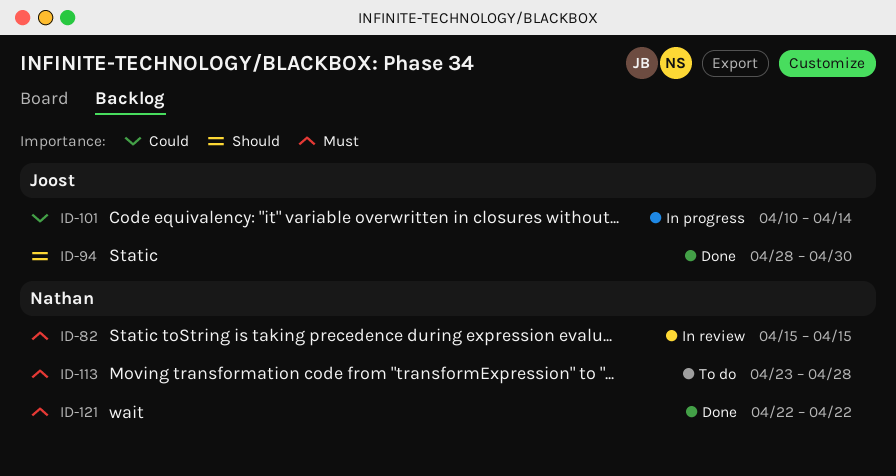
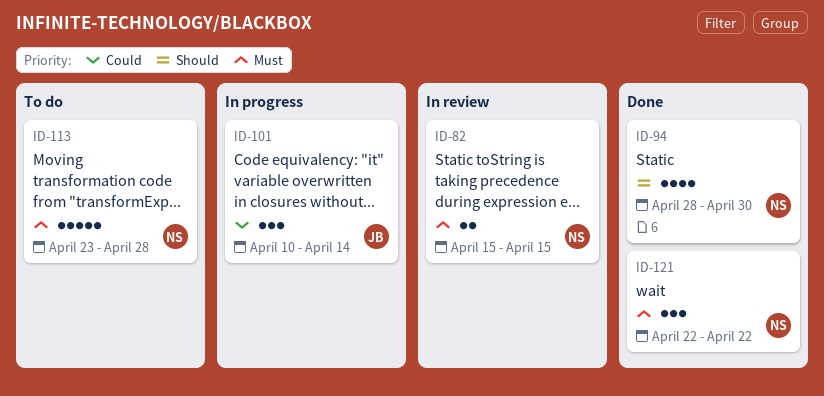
ID-94, owner: Joost -> Nathan

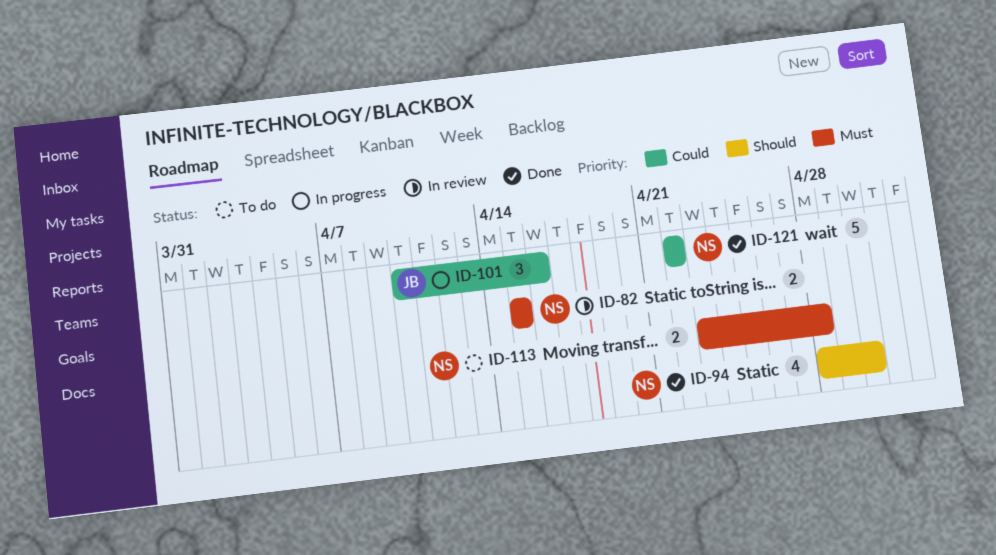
ID-101, due: Apr 14 -> Apr 16
ID-113, estimate: 5 -> 2
ID-121, priority: Must -> Could
ID-121, estimate: 3 -> 5

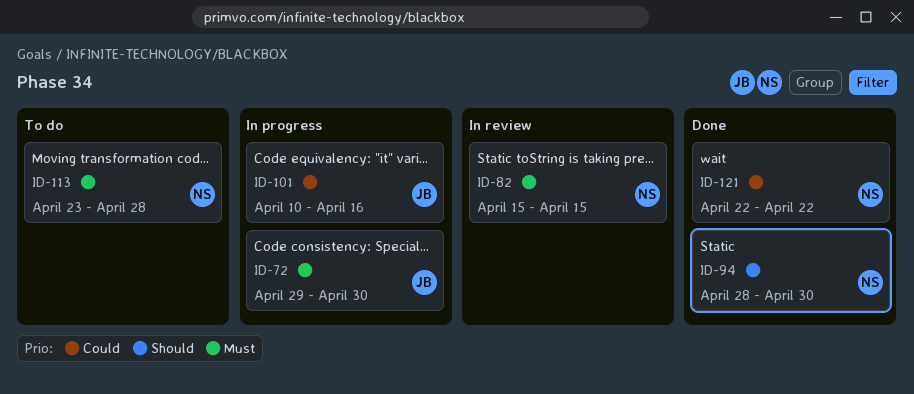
ID-72: none -> present

